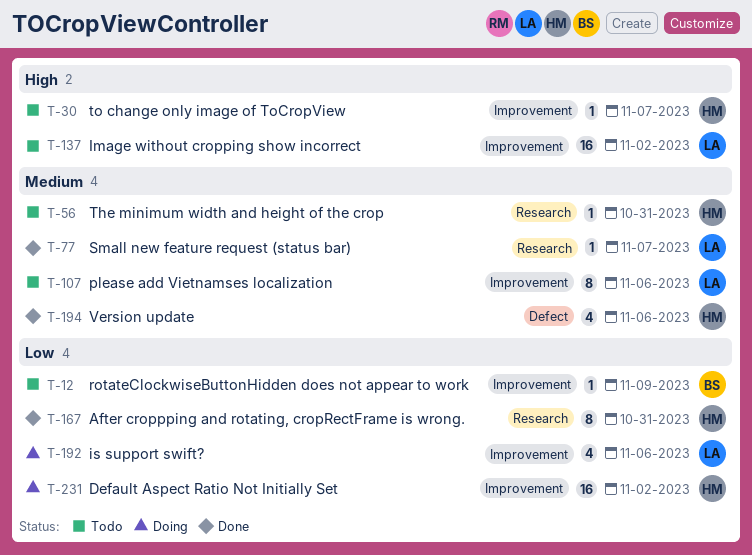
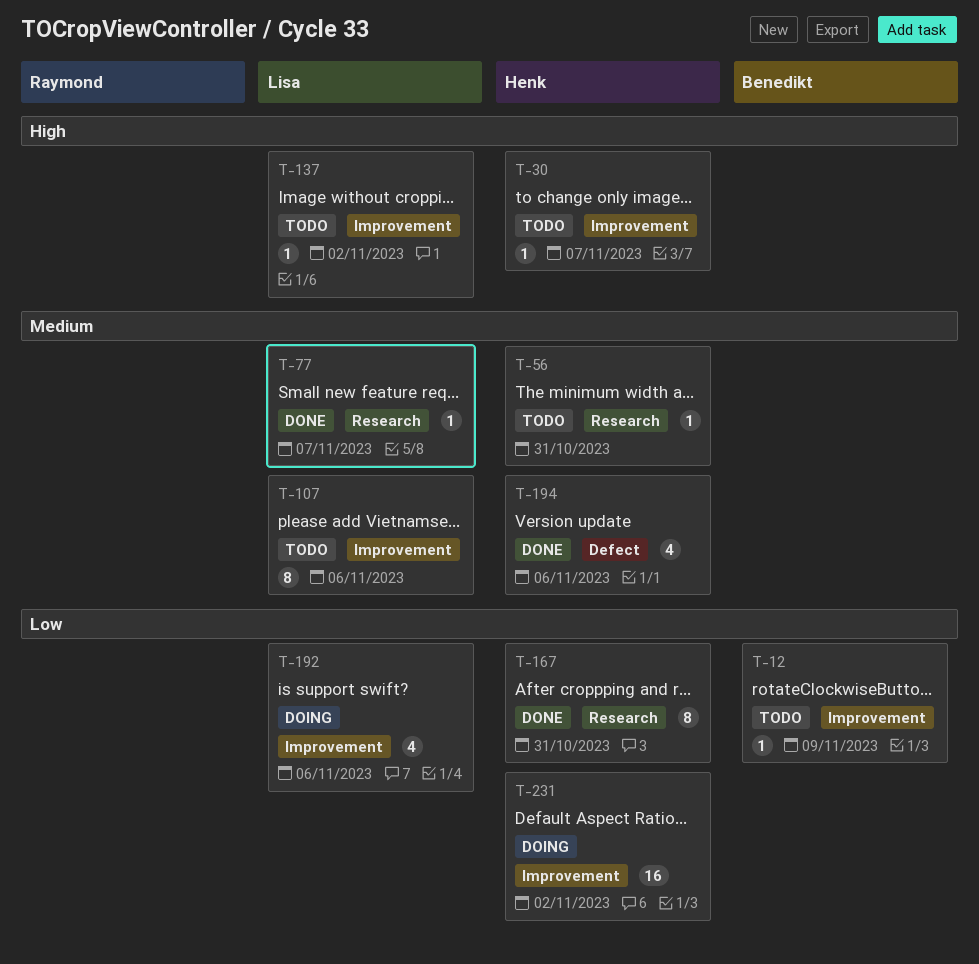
T-137, estimate: 16 -> 1

